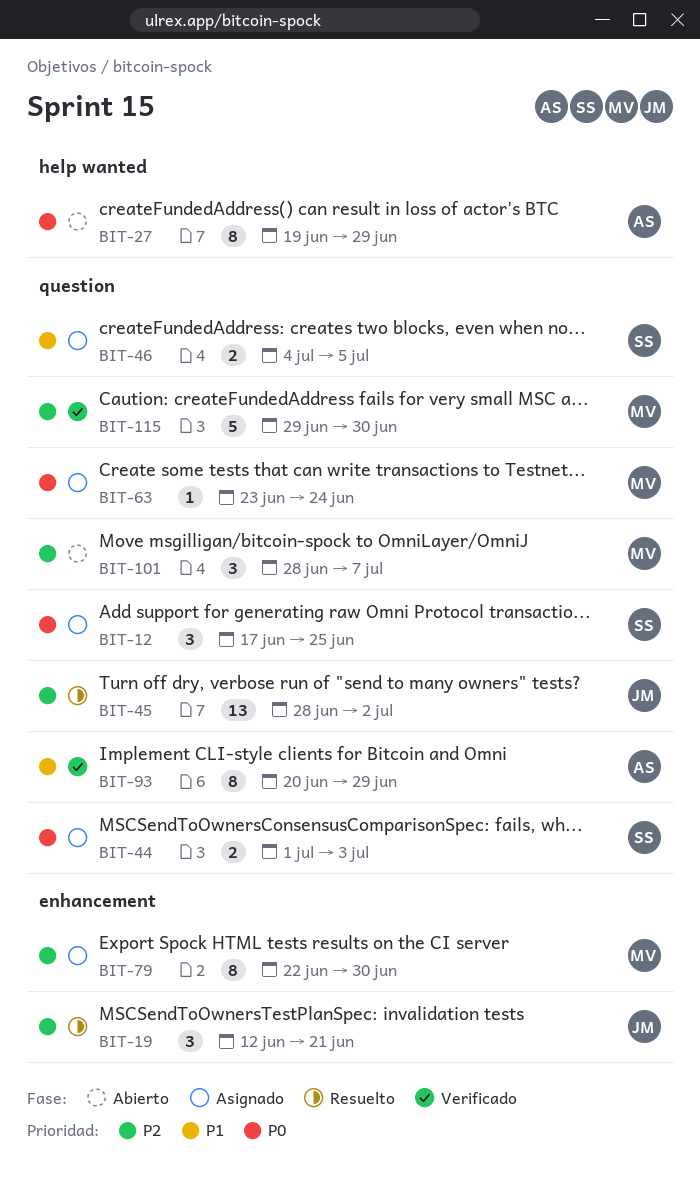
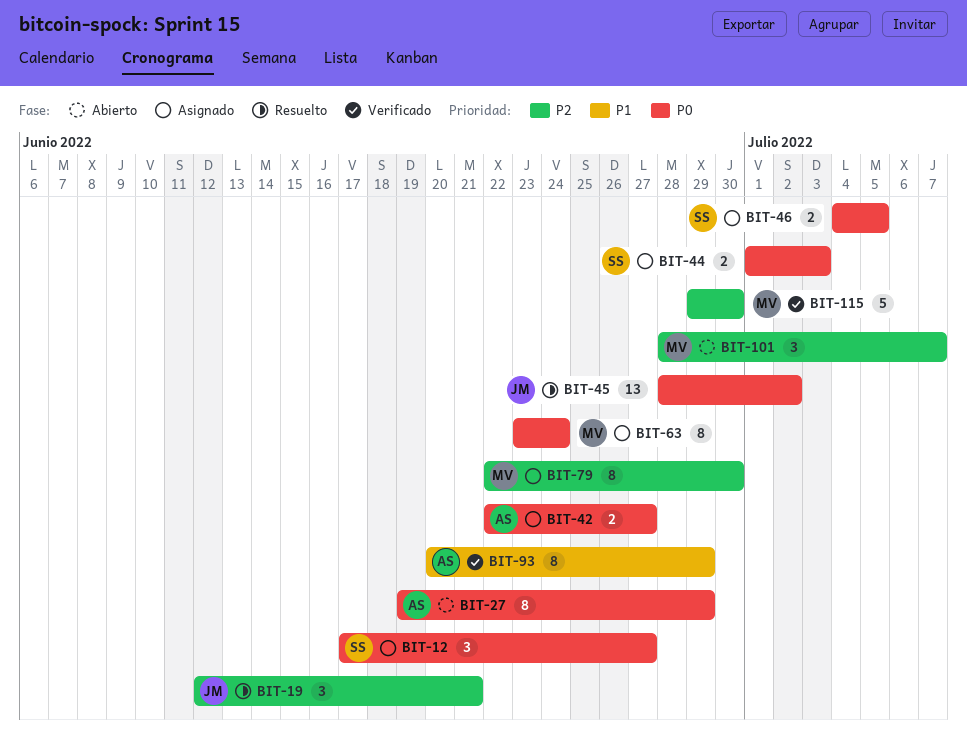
BIT-12, due: Jun 25 -> Jun 27
BIT-42: none -> present
BIT-45, priority: P2 -> P0
BIT-46, priority: P1 -> P0
BIT-63, estimate: 1 -> 8

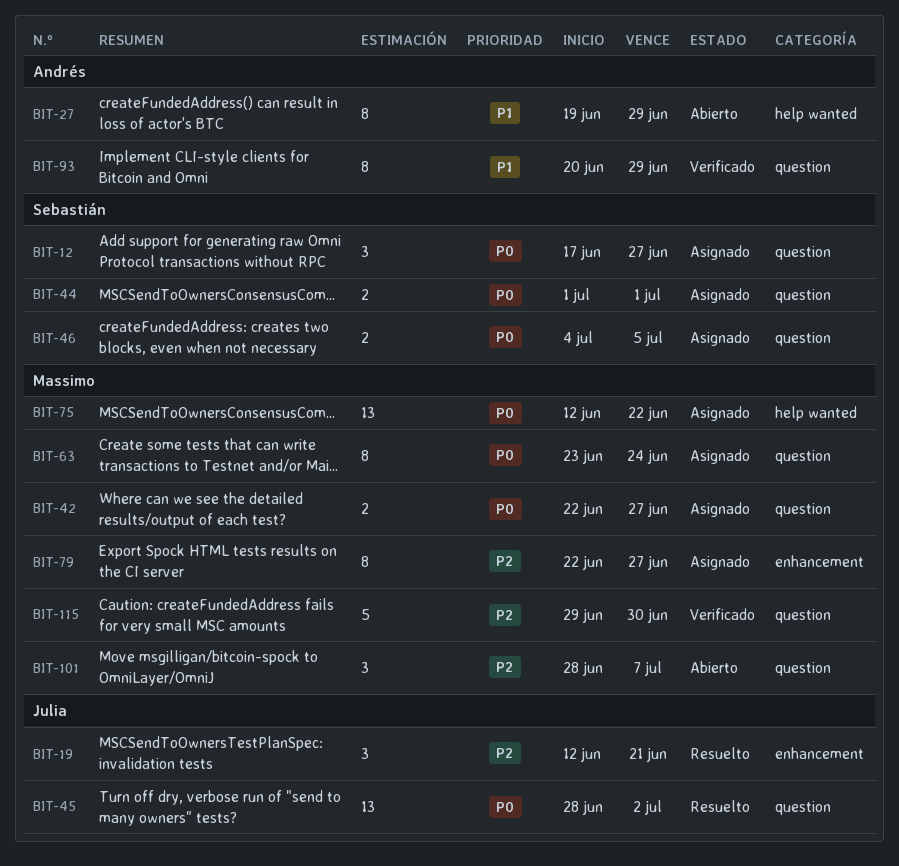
BIT-27, priority: P0 -> P1
BIT-42, owner: Andrés -> Massimo
BIT-44, due: Jul 3 -> Jul 1
BIT-75: none -> present
BIT-79, due: Jun 30 -> Jun 27

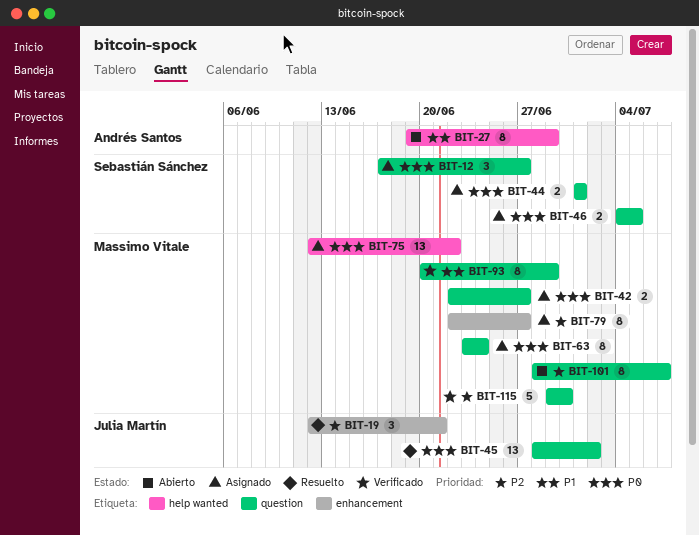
BIT-93, owner: Andrés Santos -> Massimo Vitale
BIT-101, estimate: 3 -> 8

